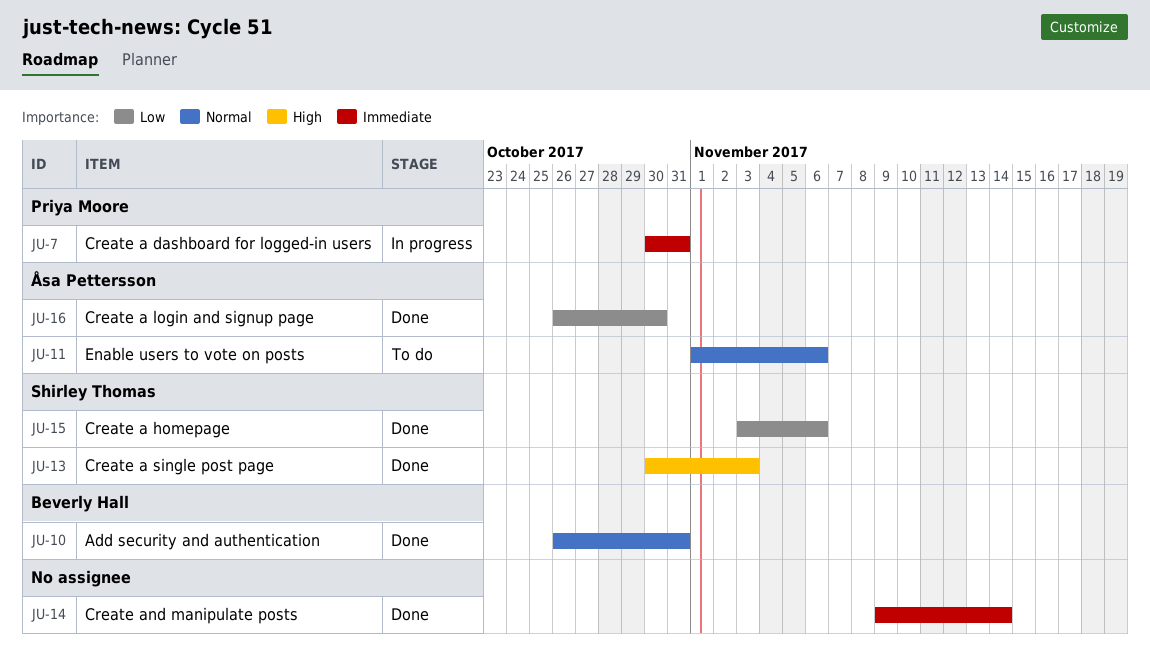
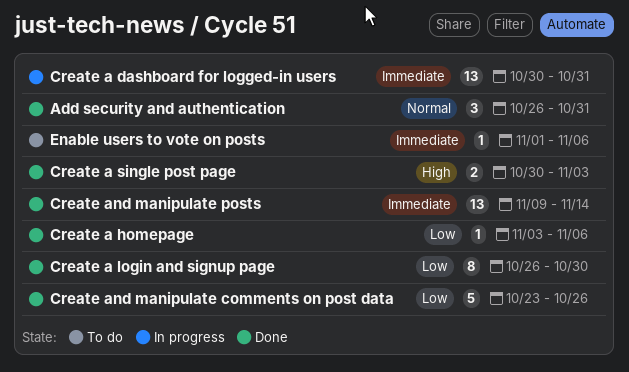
Create and manipulate comments on post data: none -> present
Enable users to vote on posts, priority: Normal -> Immediate

